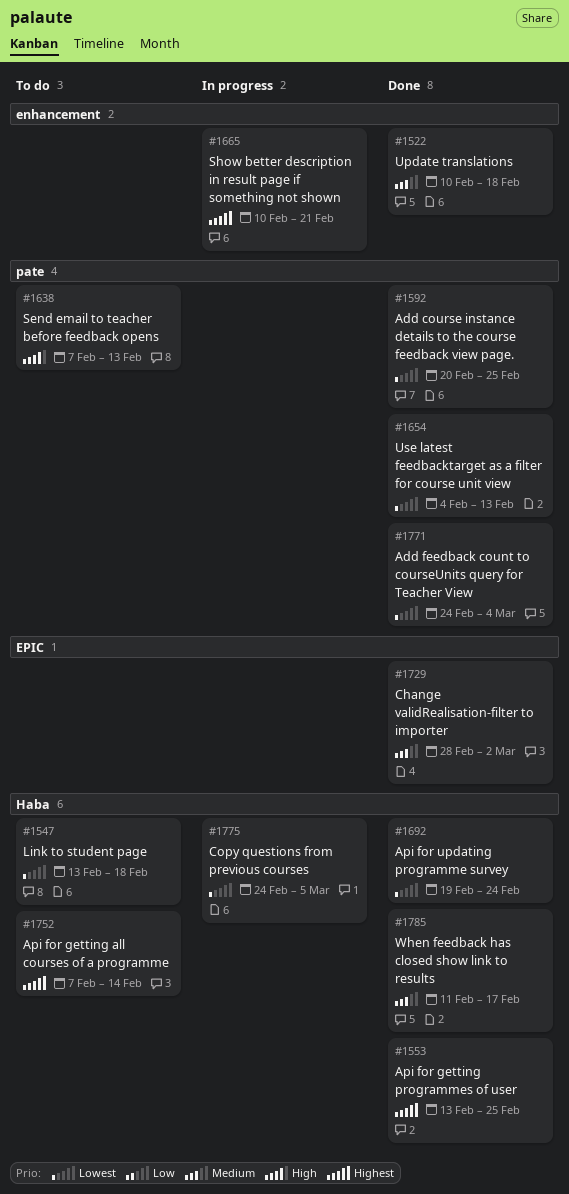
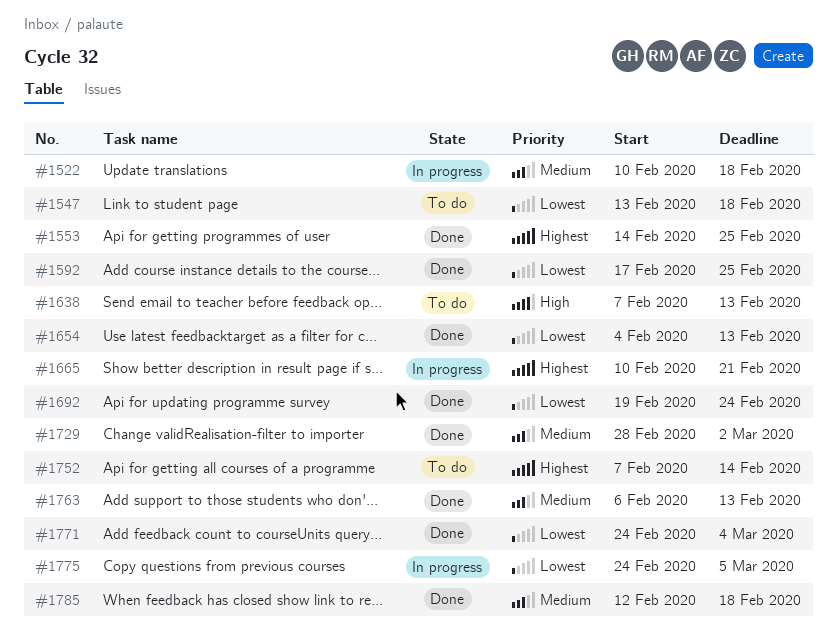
#1522, status: Done -> In progress
#1553, start: Feb 13 -> Feb 14
#1592, start: Feb 20 -> Feb 17
#1763: none -> present
#1785, start: Feb 11 -> Feb 12
#1785, due: Feb 17 -> Feb 18

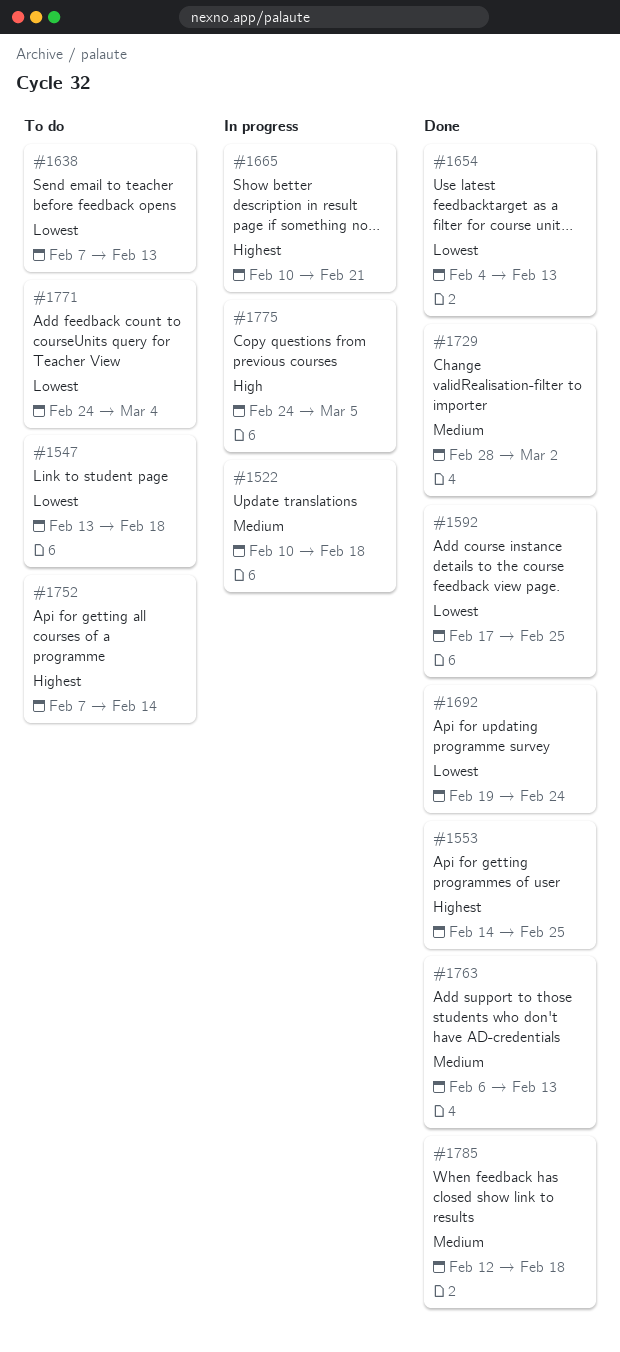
#1638, priority: High -> Lowest
#1771, status: Done -> To do
#1775, priority: Lowest -> High

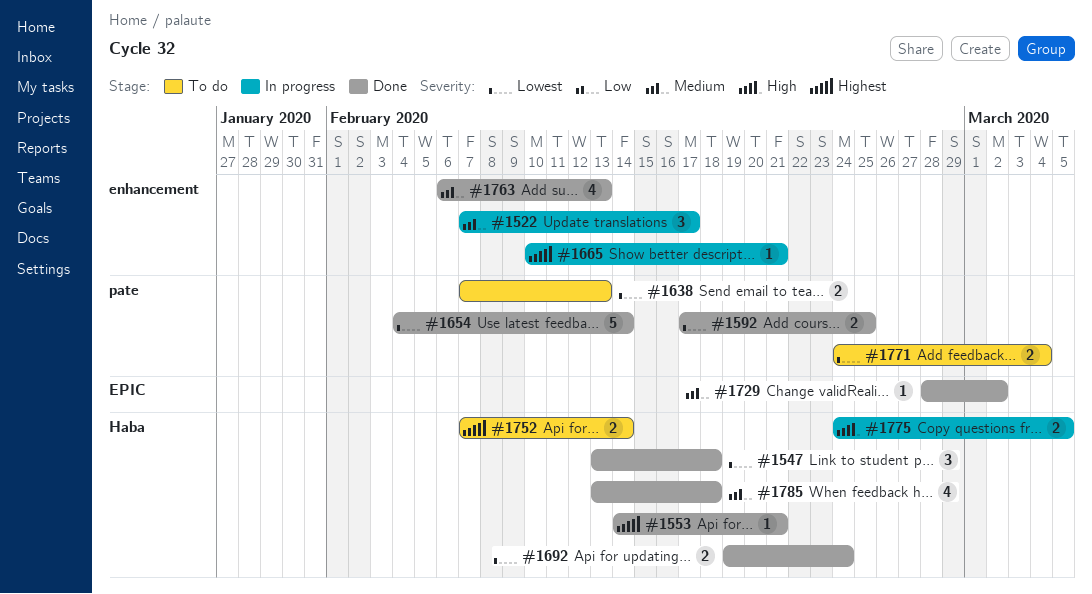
#1522, start: Feb 10 -> Feb 7
#1522, due: Feb 18 -> Feb 17
#1547, status: To do -> Done
#1553, due: Feb 25 -> Feb 21
#1654, due: Feb 13 -> Feb 14
#1785, start: Feb 12 -> Feb 13

